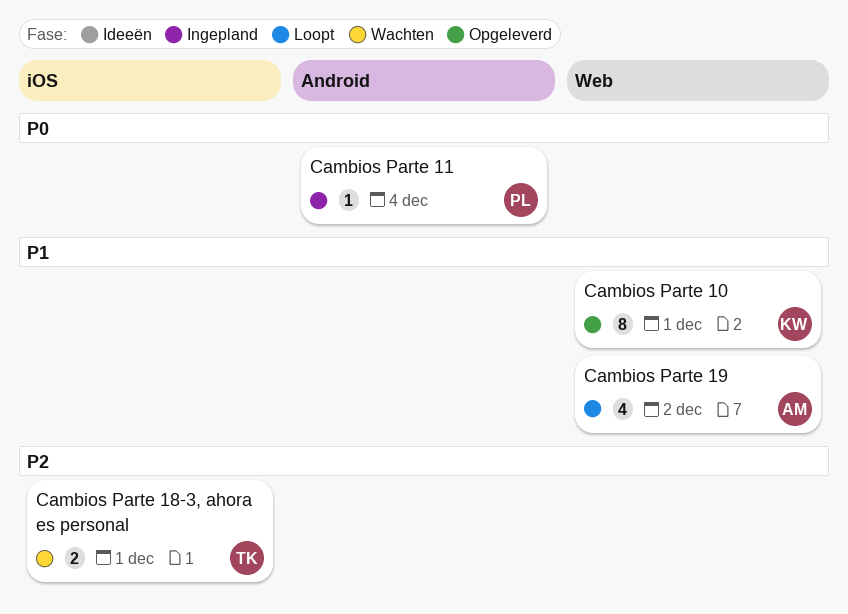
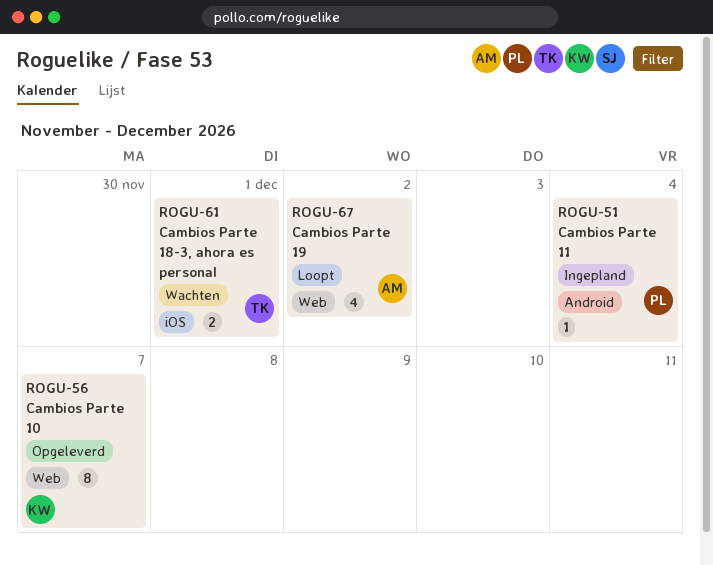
Cambios Parte 10, due: Dec 1 -> Dec 7

